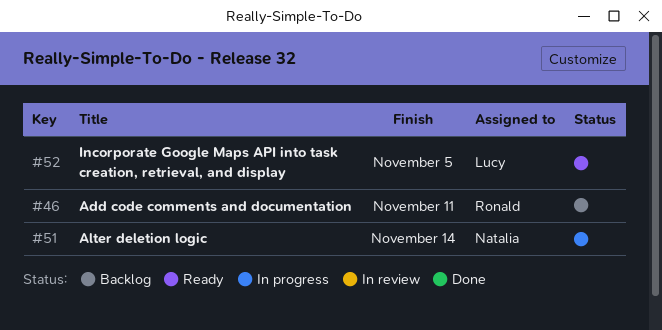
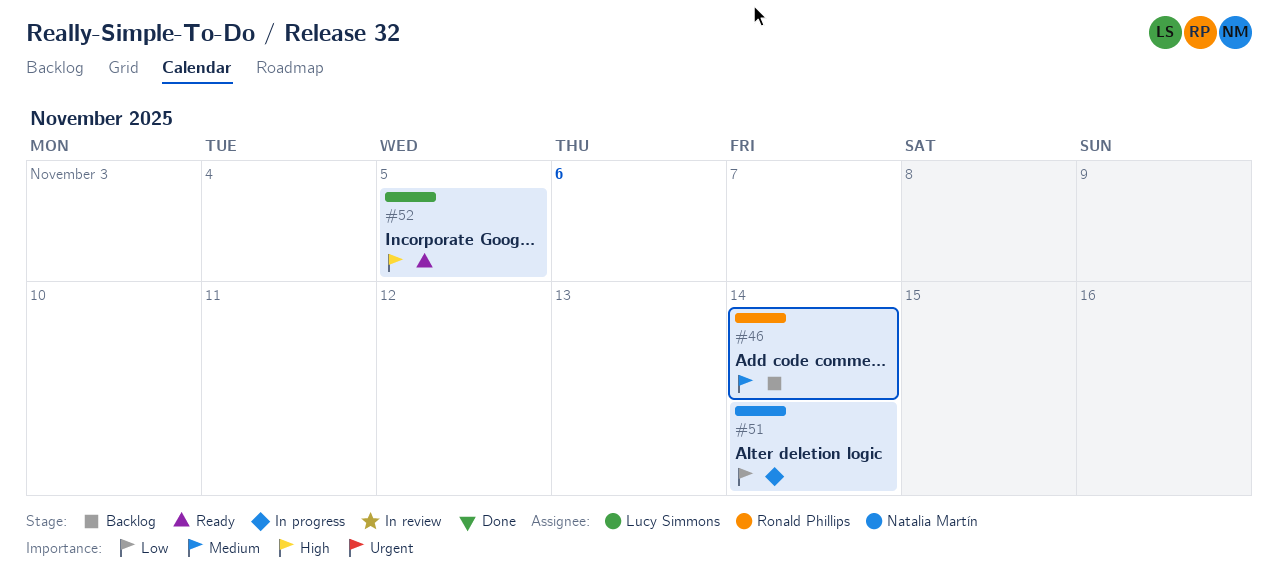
#46, due: Nov 11 -> Nov 14

